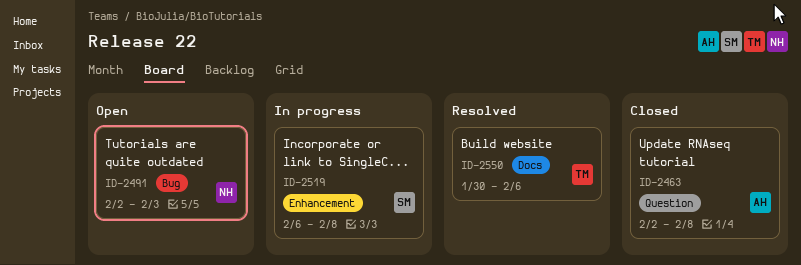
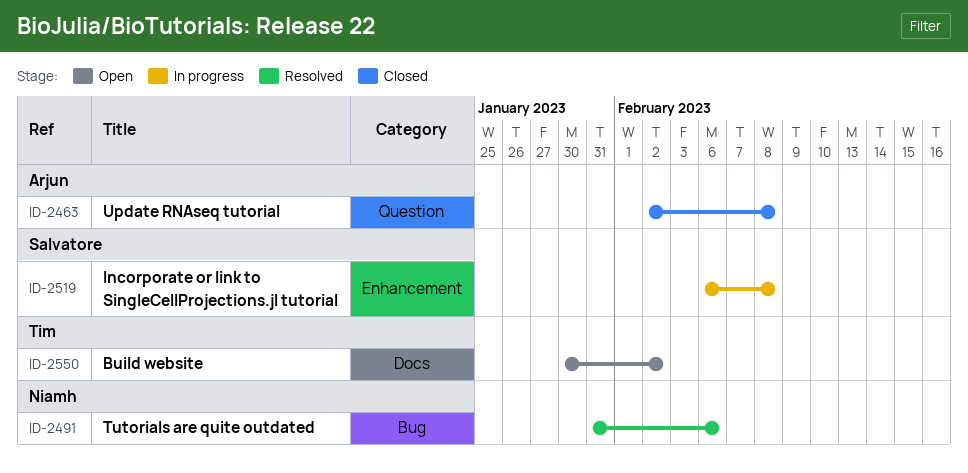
ID-2491, status: Open -> Resolved
ID-2491, start: Feb 2 -> Jan 31
ID-2491, due: Feb 3 -> Feb 6
ID-2550, status: Resolved -> Open
ID-2550, due: Feb 6 -> Feb 2

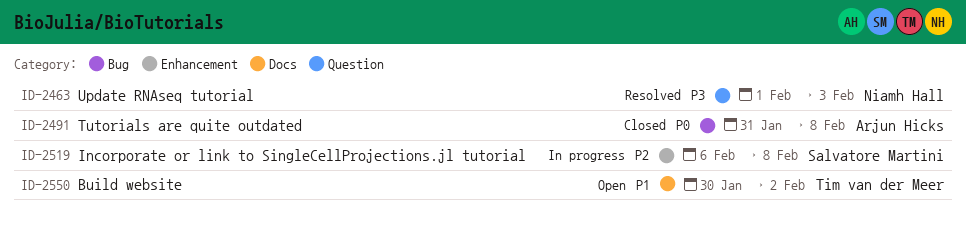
ID-2463, status: Closed -> Resolved
ID-2463, owner: Arjun Hicks -> Niamh Hall
ID-2463, start: Feb 2 -> Feb 1
ID-2463, due: Feb 8 -> Feb 3
ID-2491, status: Resolved -> Closed
ID-2491, owner: Niamh Hall -> Arjun Hicks
ID-2491, due: Feb 6 -> Feb 8

